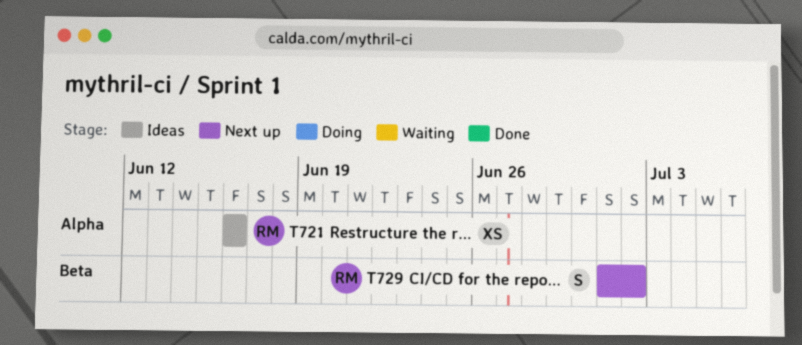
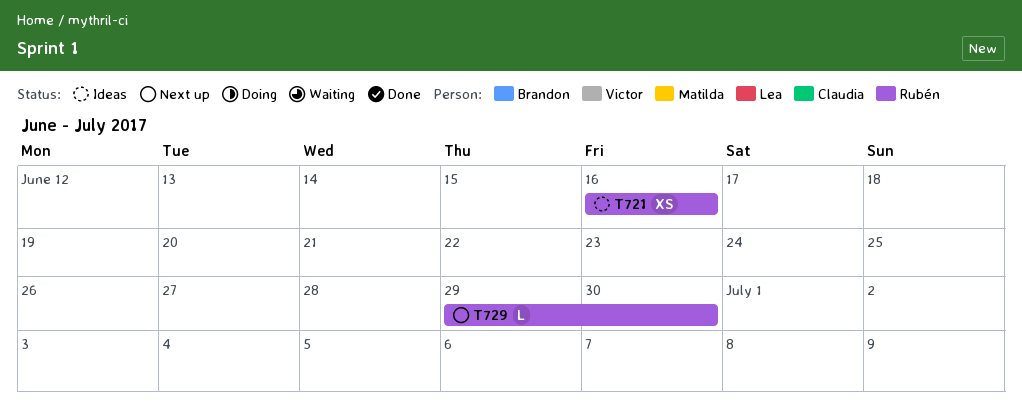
T729, estimate: S -> L
T729, start: Jul 1 -> Jun 29
T729, due: Jul 2 -> Jun 30

